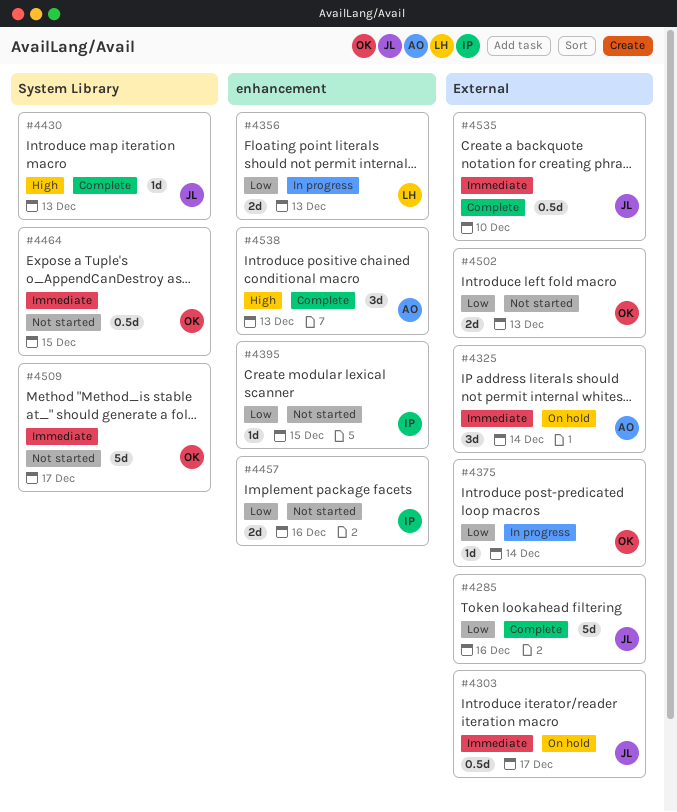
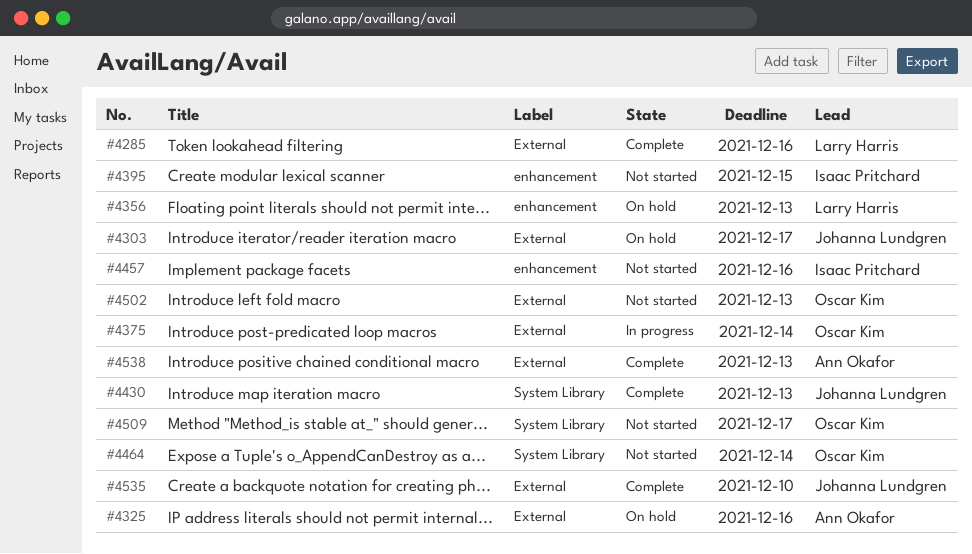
#4285, owner: Johanna Lundgren -> Larry Harris
#4325, due: Dec 14 -> Dec 16
#4356, status: In progress -> On hold
#4464, due: Dec 15 -> Dec 14
#4538, label: enhancement -> External

